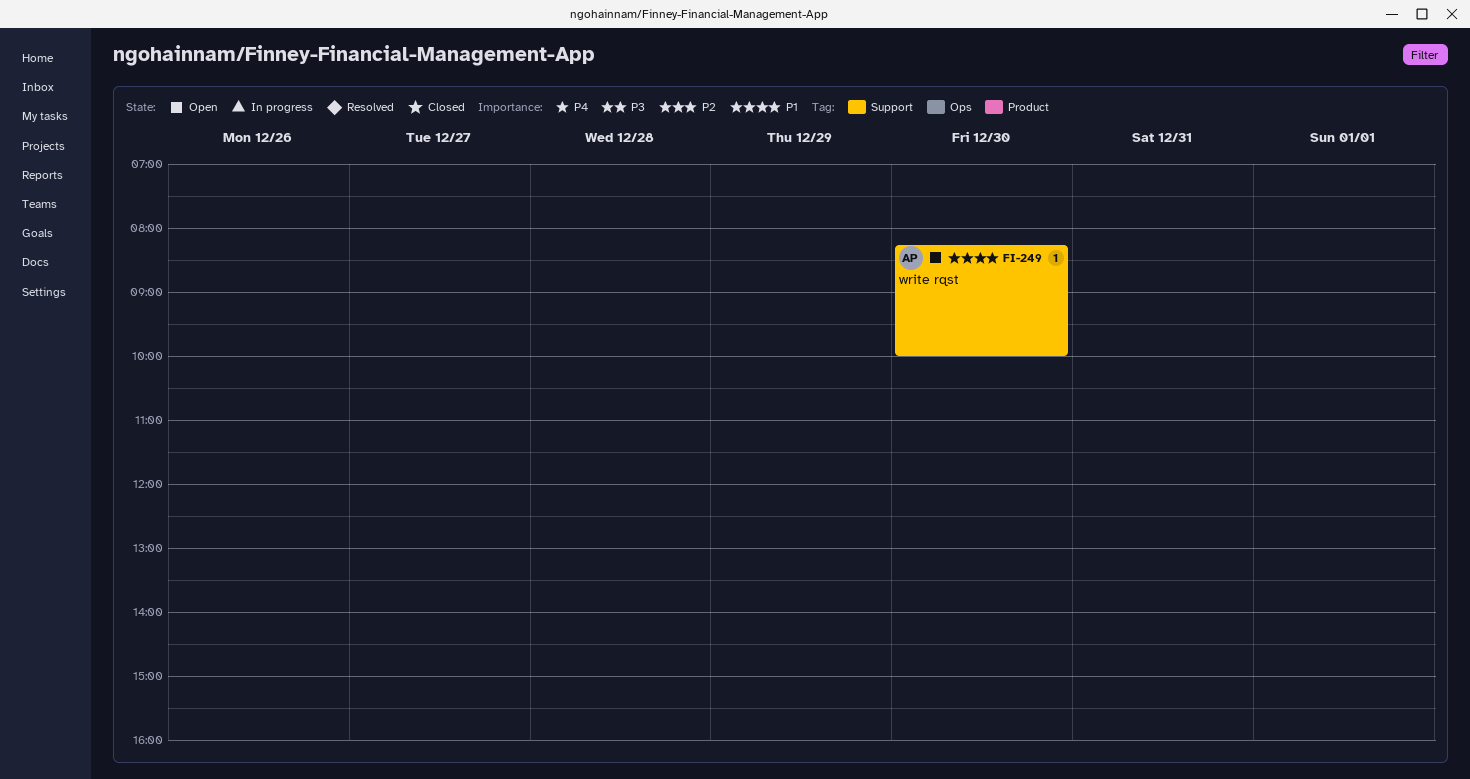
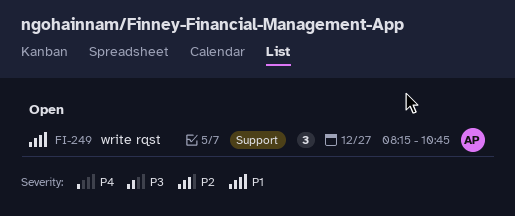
FI-249, estimate: 1 -> 3
FI-249, day: Dec 30 -> Dec 27
FI-249, ends: 10:00 -> 10:45

